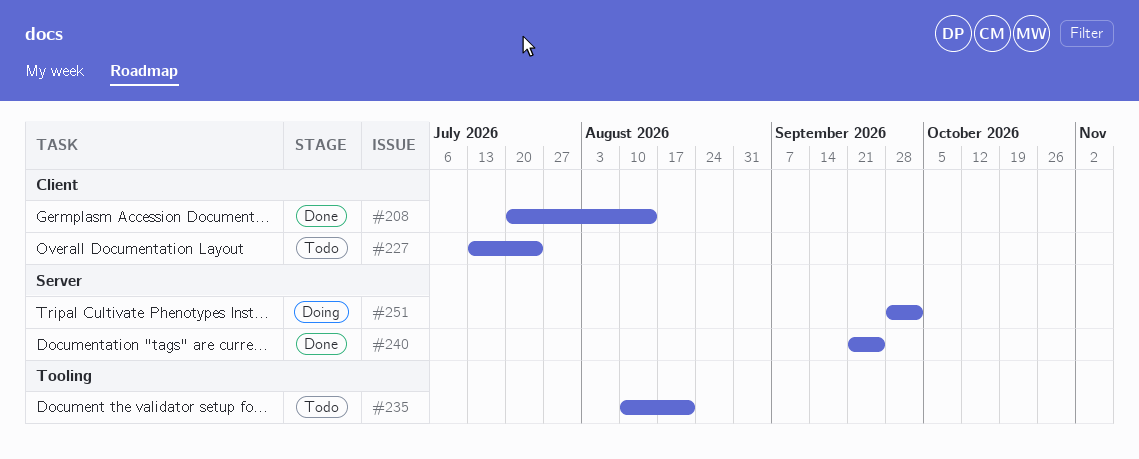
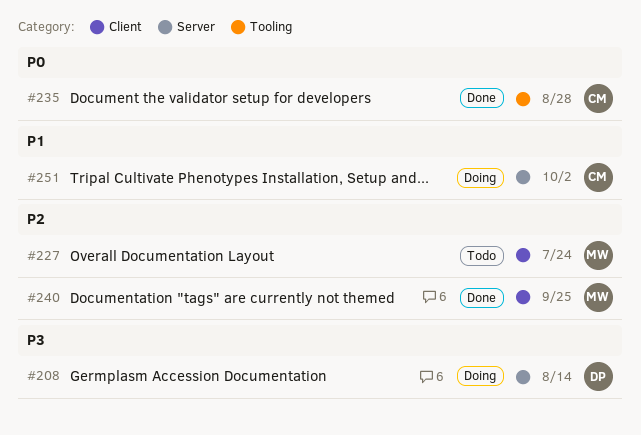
#208, status: Done -> Doing
#208, label: Client -> Server
#235, status: Todo -> Done
#235, due: Aug 21 -> Aug 28
#240, label: Server -> Client

